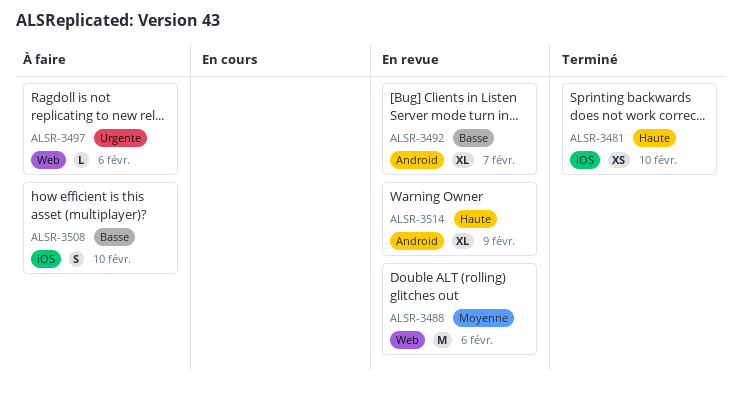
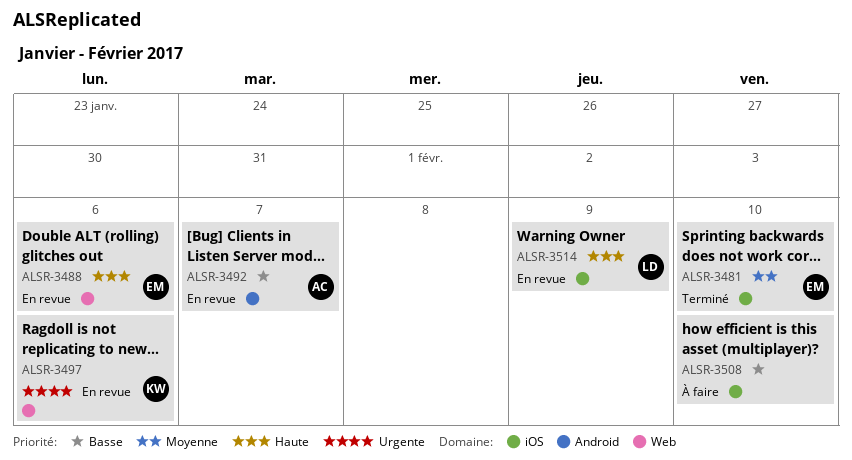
ALSR-3481, priority: Haute -> Moyenne
ALSR-3488, priority: Moyenne -> Haute
ALSR-3497, status: À faire -> En revue
ALSR-3514, label: Android -> iOS

